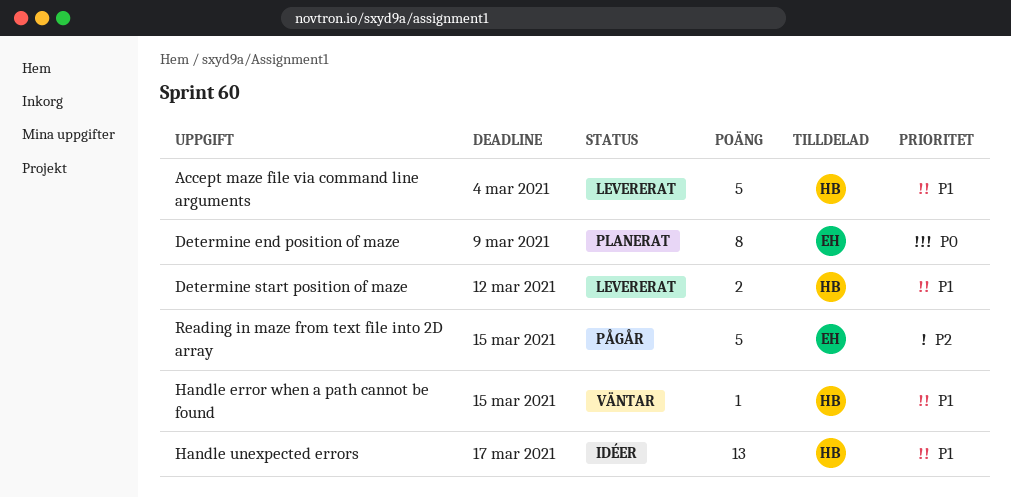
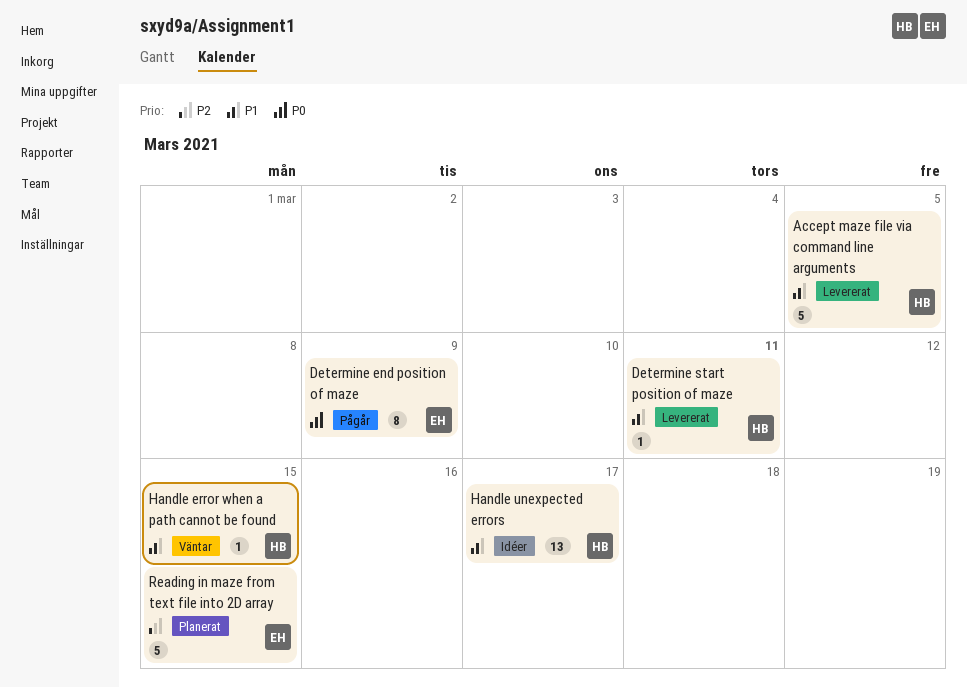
Accept maze file via command line arguments, due: Mar 4 -> Mar 5
Determine end position of maze, status: Planerat -> Pågår
Determine start position of maze, estimate: 2 -> 1
Determine start position of maze, due: Mar 12 -> Mar 11
Reading in maze from text file into 2D array, status: Pågår -> Planerat

